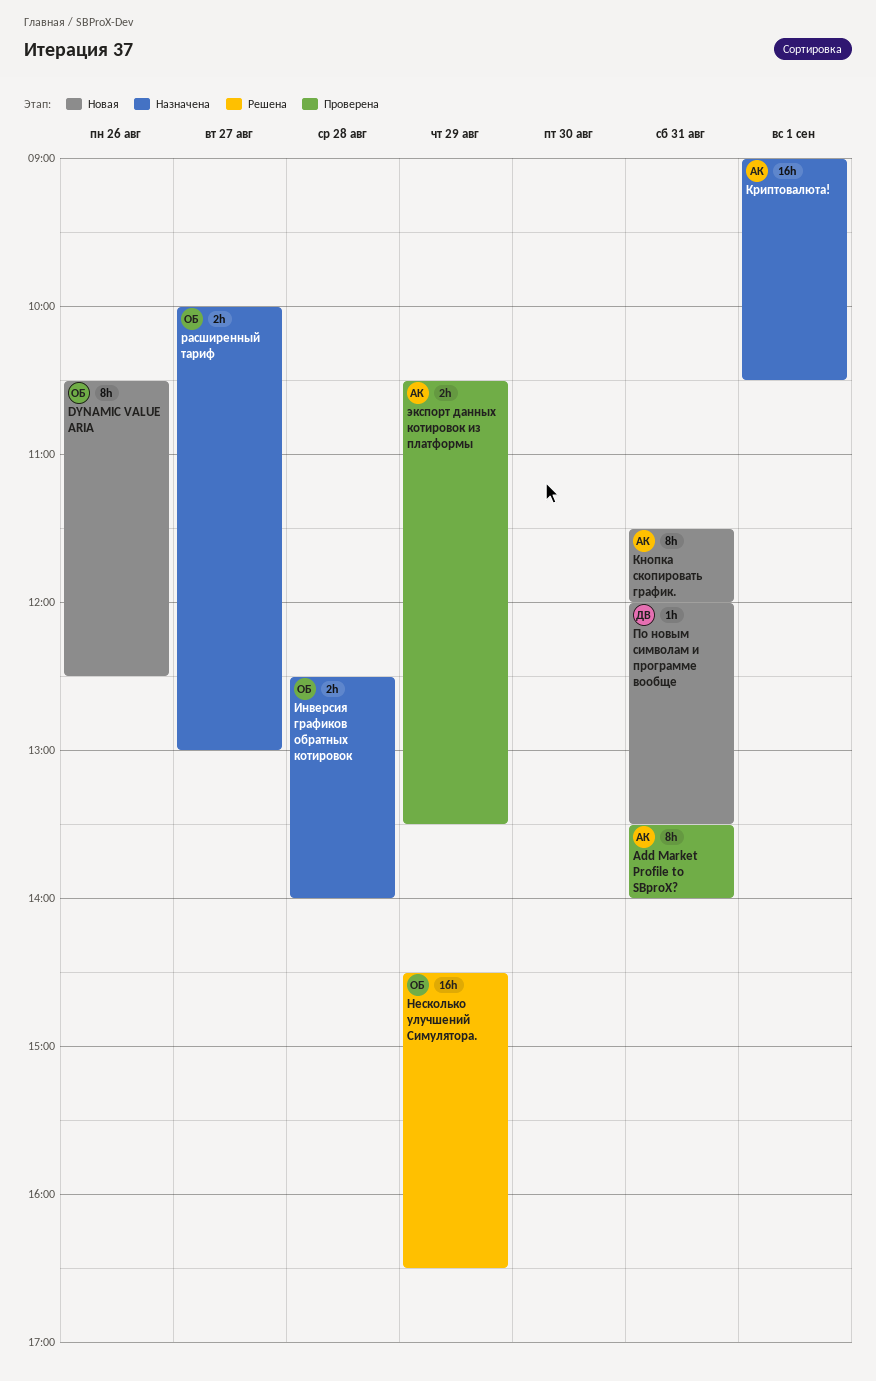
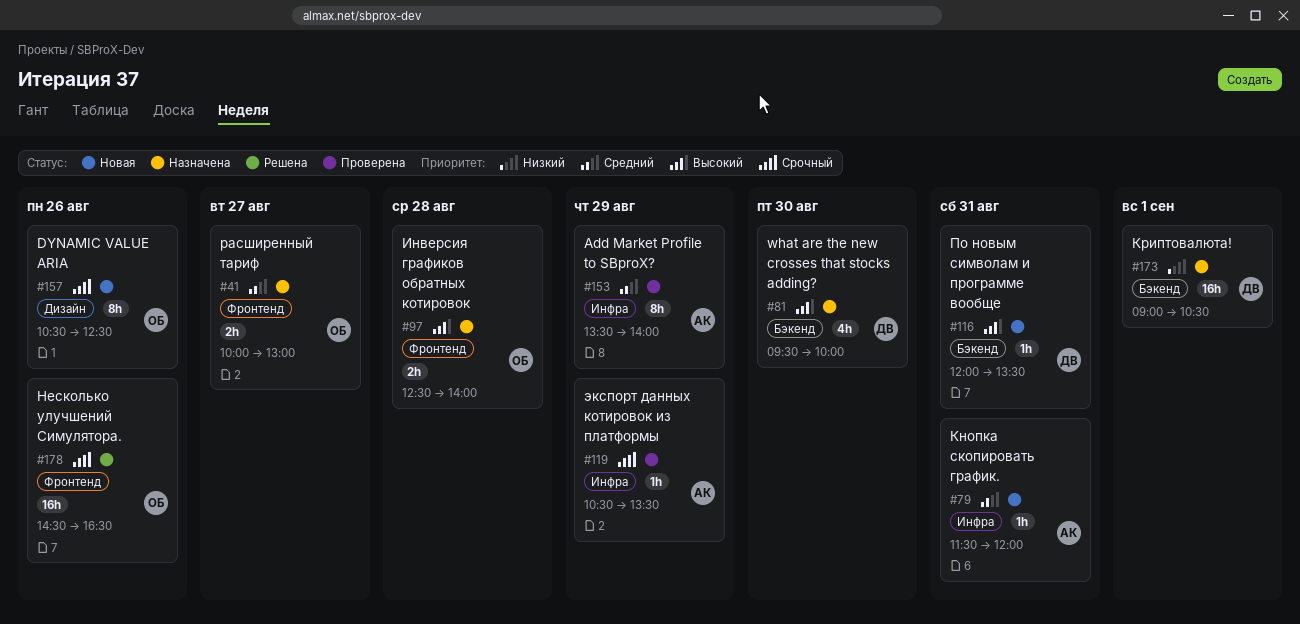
Add Market Profile to SBproX?, day: Aug 31 -> Aug 29
what are the new crosses that stocks adding?: none -> present
Кнопка скопировать график., estimate: 8h -> 1h
Криптовалюта!, owner: АК -> ДВ
Несколько улучшений Симулятора., day: Aug 29 -> Aug 26
экспорт данных котировок из платформы, estimate: 2h -> 1h

